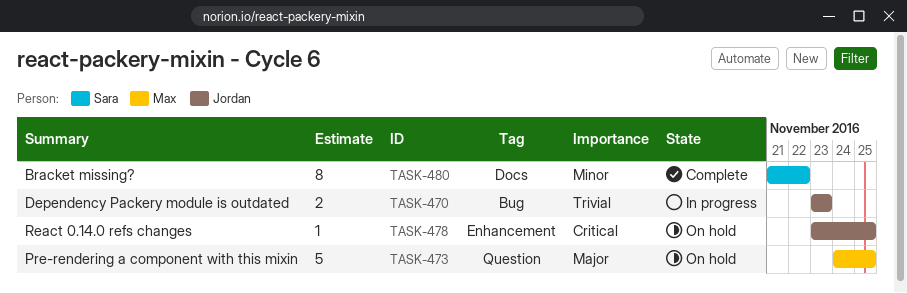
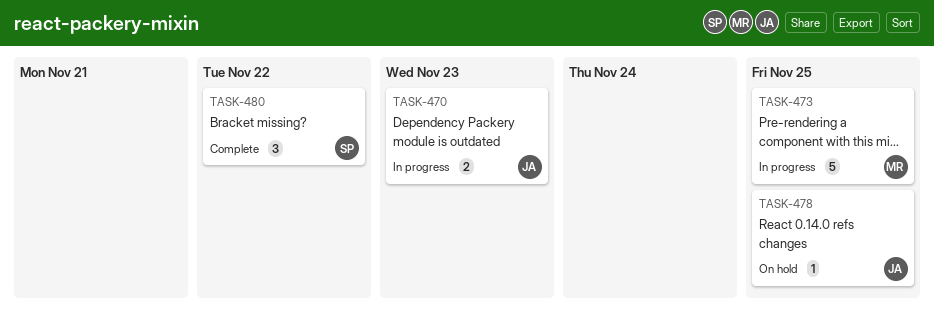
TASK-473, status: On hold -> In progress
TASK-480, estimate: 8 -> 3

